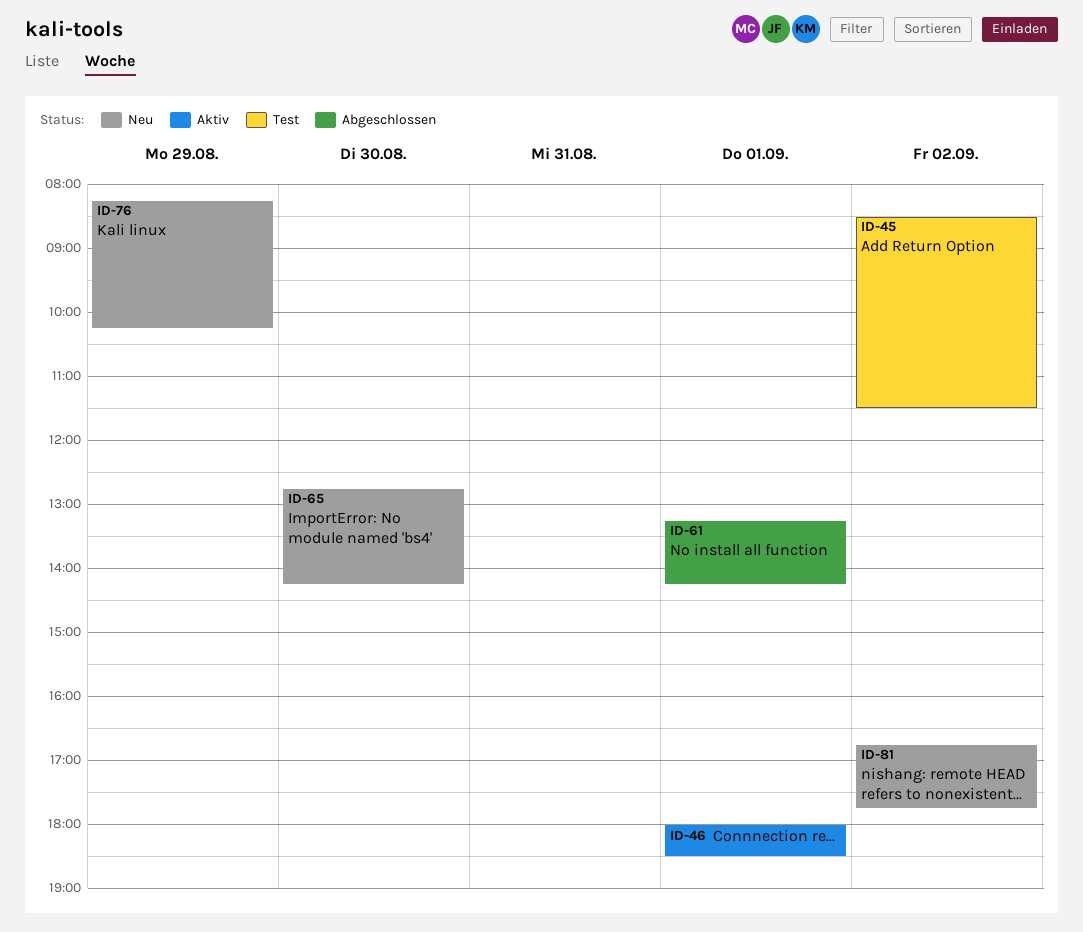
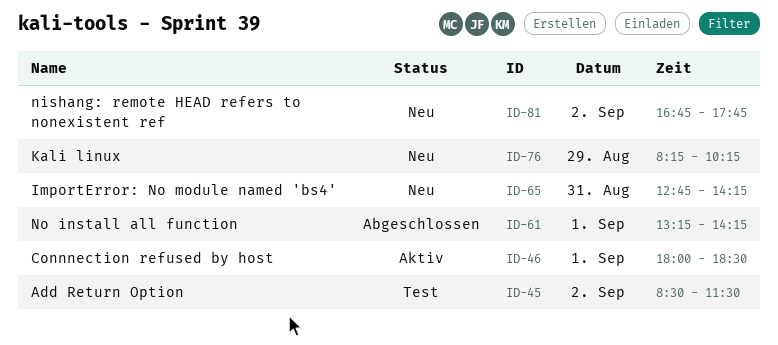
ID-65, day: Aug 30 -> Aug 31

